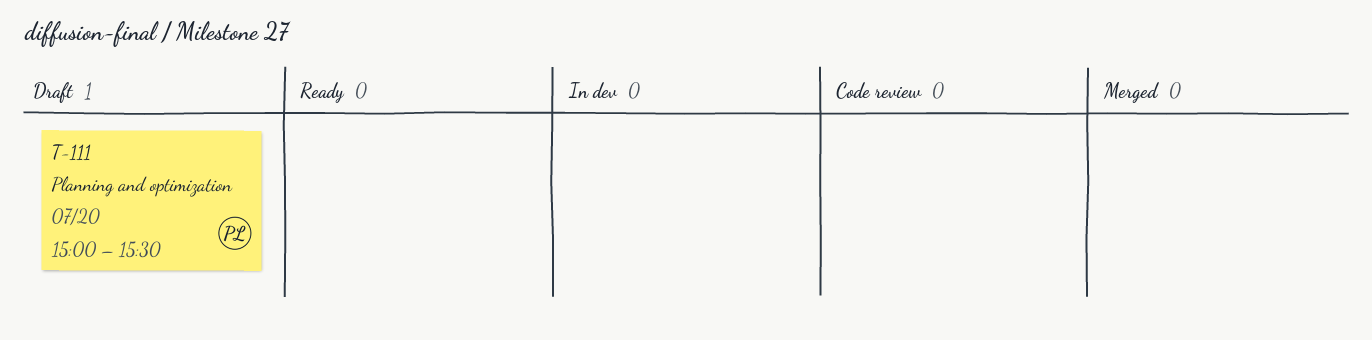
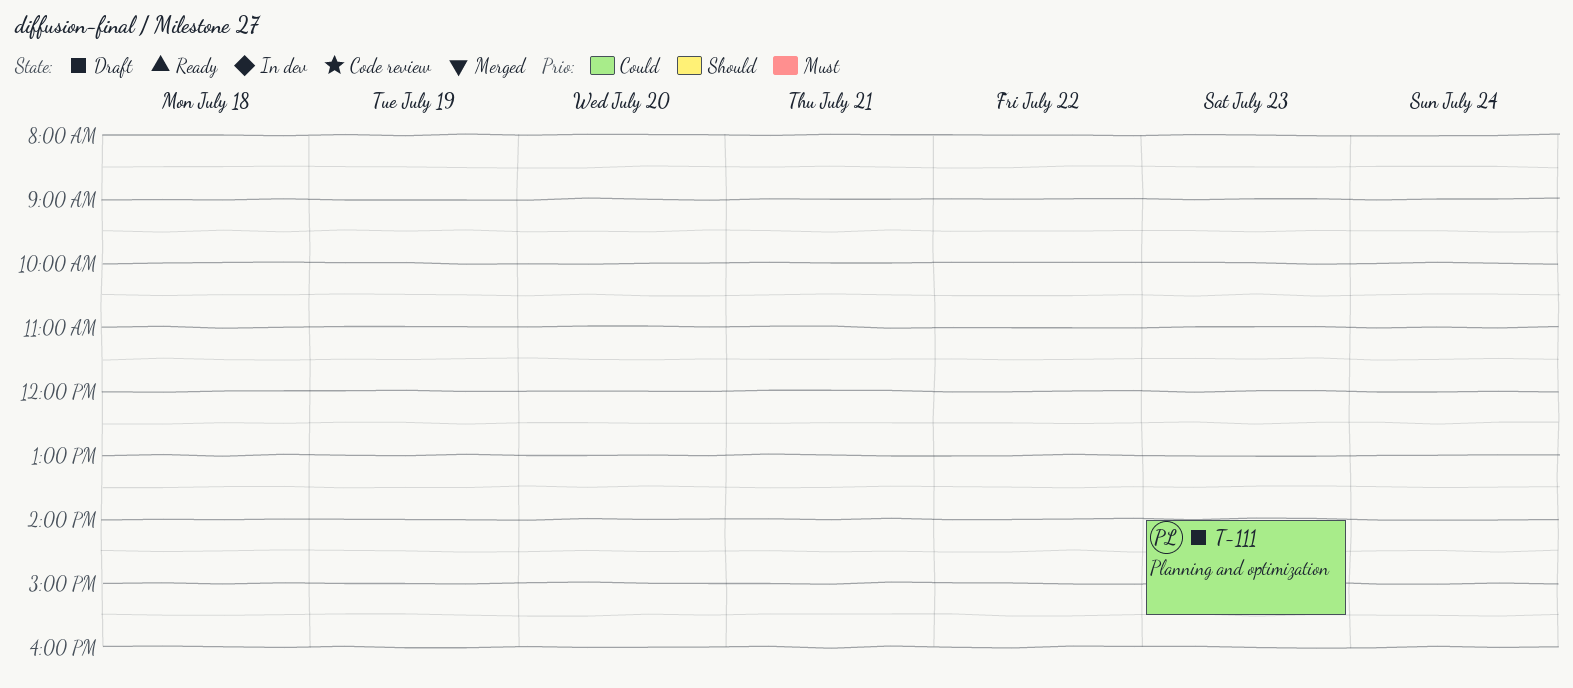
T-111, day: Jul 20 -> Jul 23
T-111, begins: 15:00 -> 14:00

